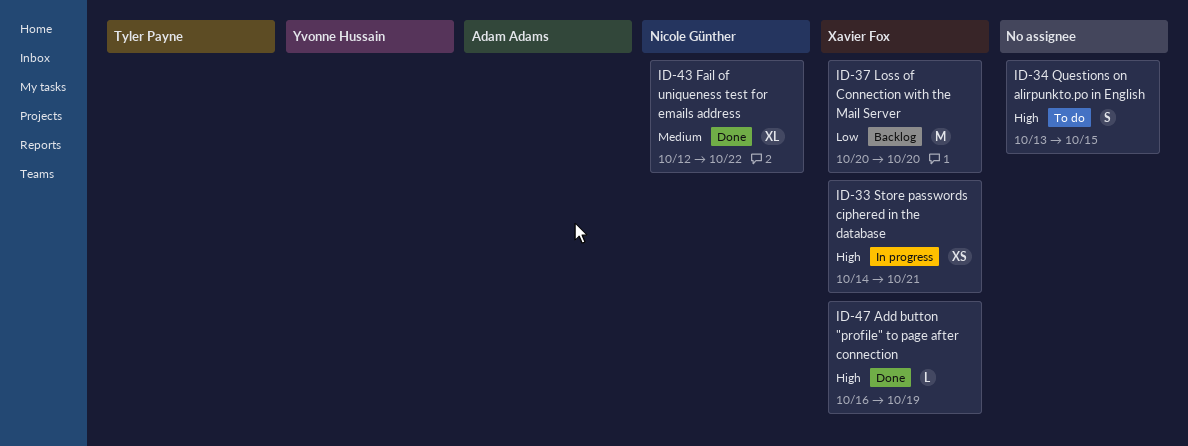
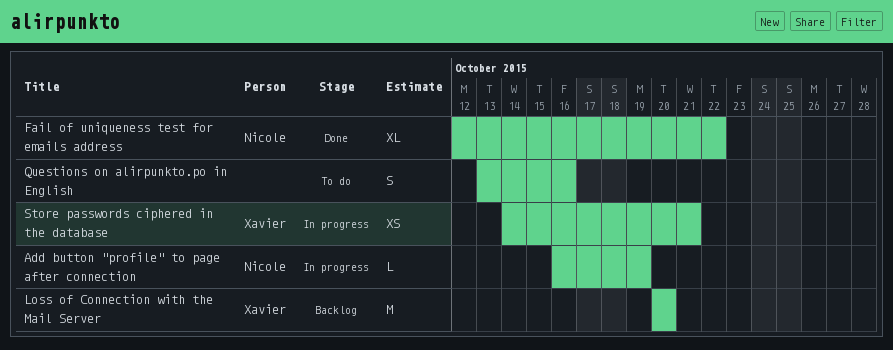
Add button "profile" to page after connection, status: Done -> In progress
Add button "profile" to page after connection, owner: Xavier Fox -> Nicole Günther
Questions on alirpunkto.po in English, due: Oct 15 -> Oct 16

